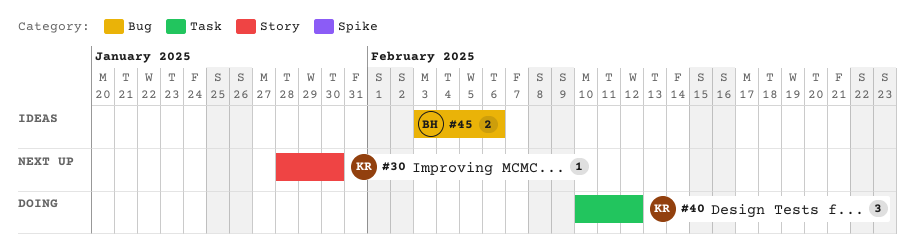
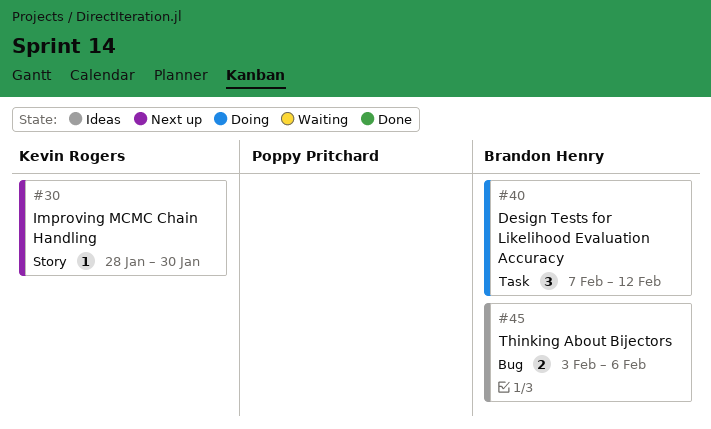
#40, owner: Kevin Rogers -> Brandon Henry
#40, start: Feb 10 -> Feb 7

